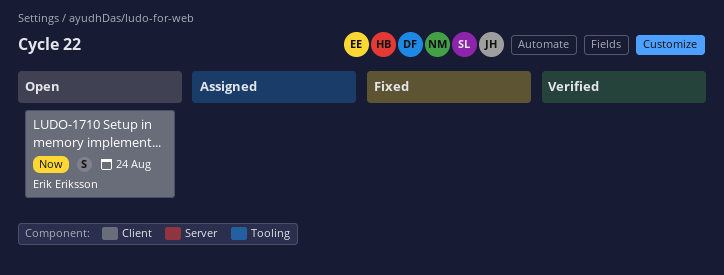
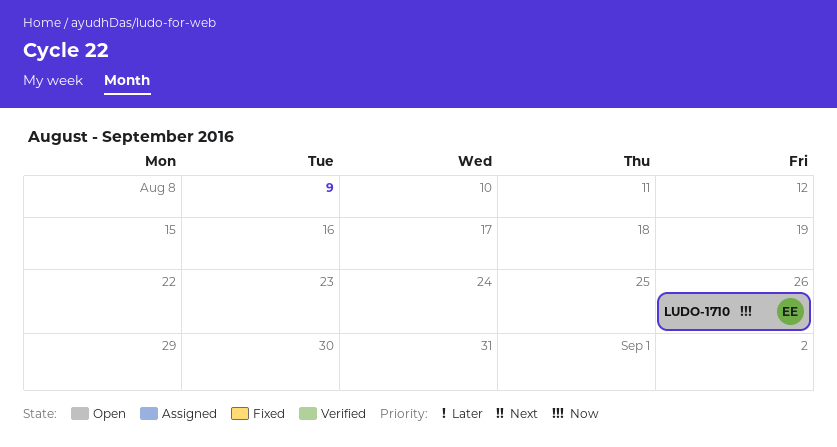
LUDO-1710, due: Aug 24 -> Aug 26

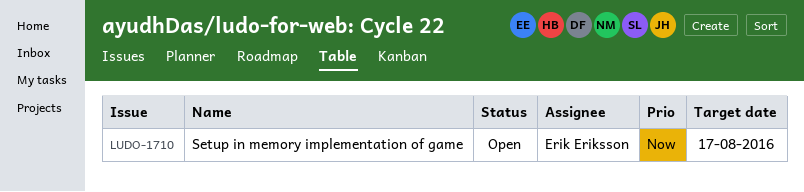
LUDO-1710, due: Aug 26 -> Aug 17

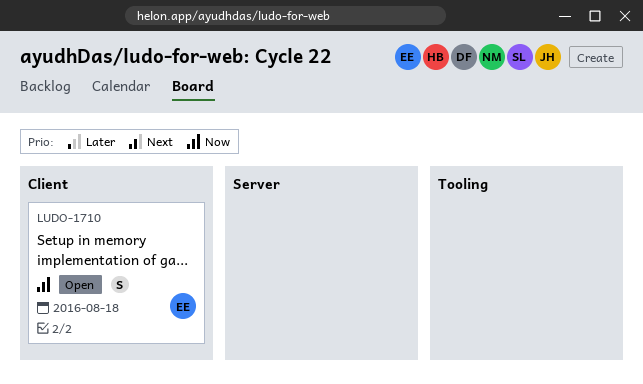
LUDO-1710, due: Aug 17 -> Aug 18

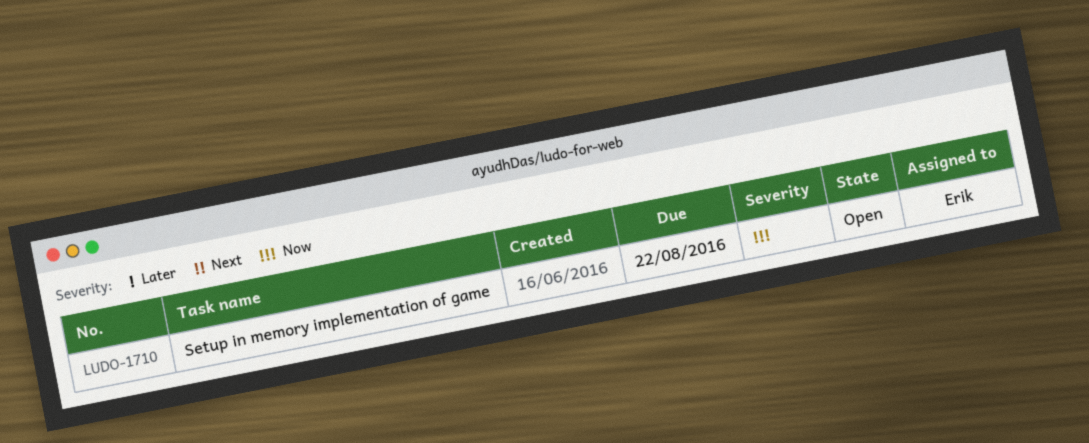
LUDO-1710, due: Aug 18 -> Aug 22

